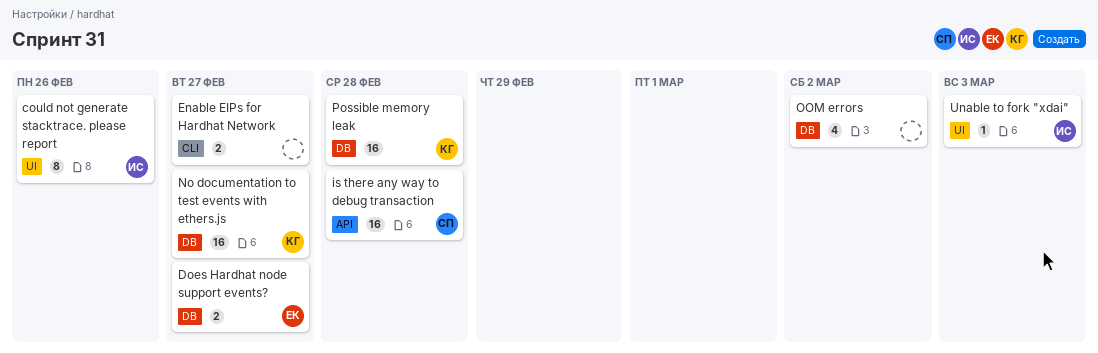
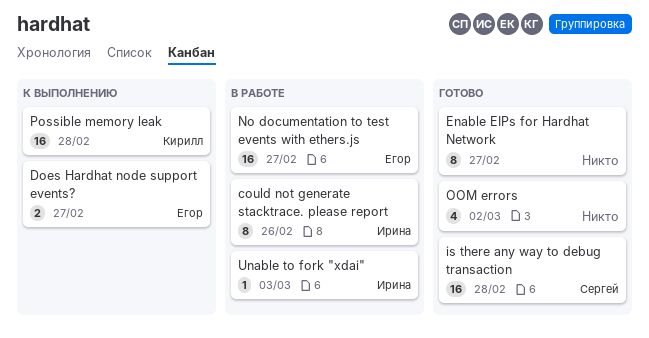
Enable EIPs for Hardhat Network, estimate: 2 -> 8
No documentation to test events with ethers.js, owner: Кирилл -> Егор

